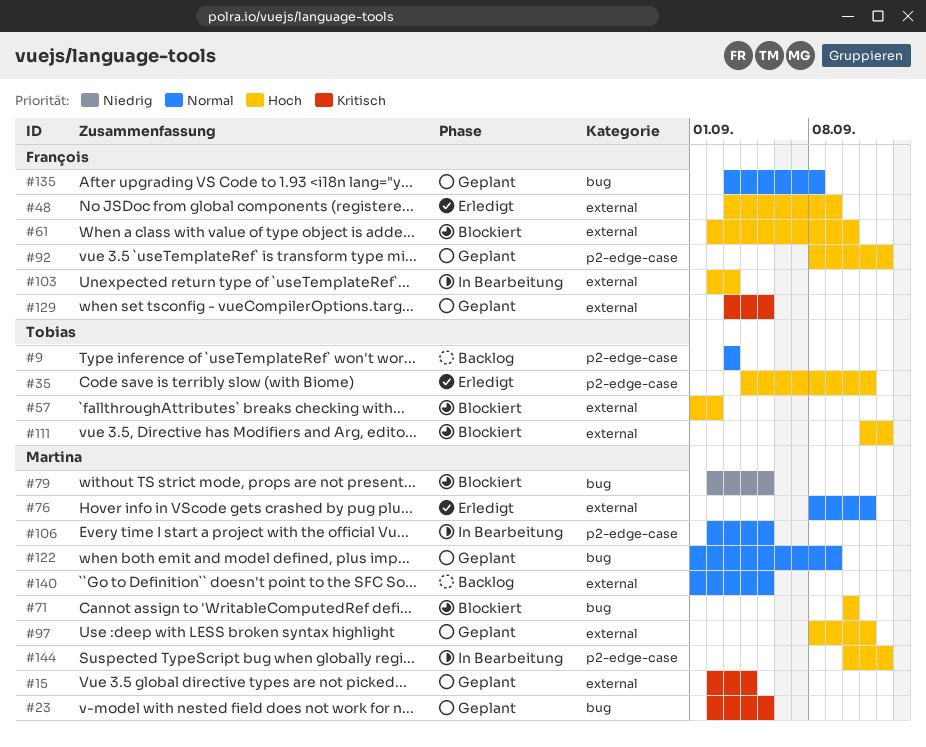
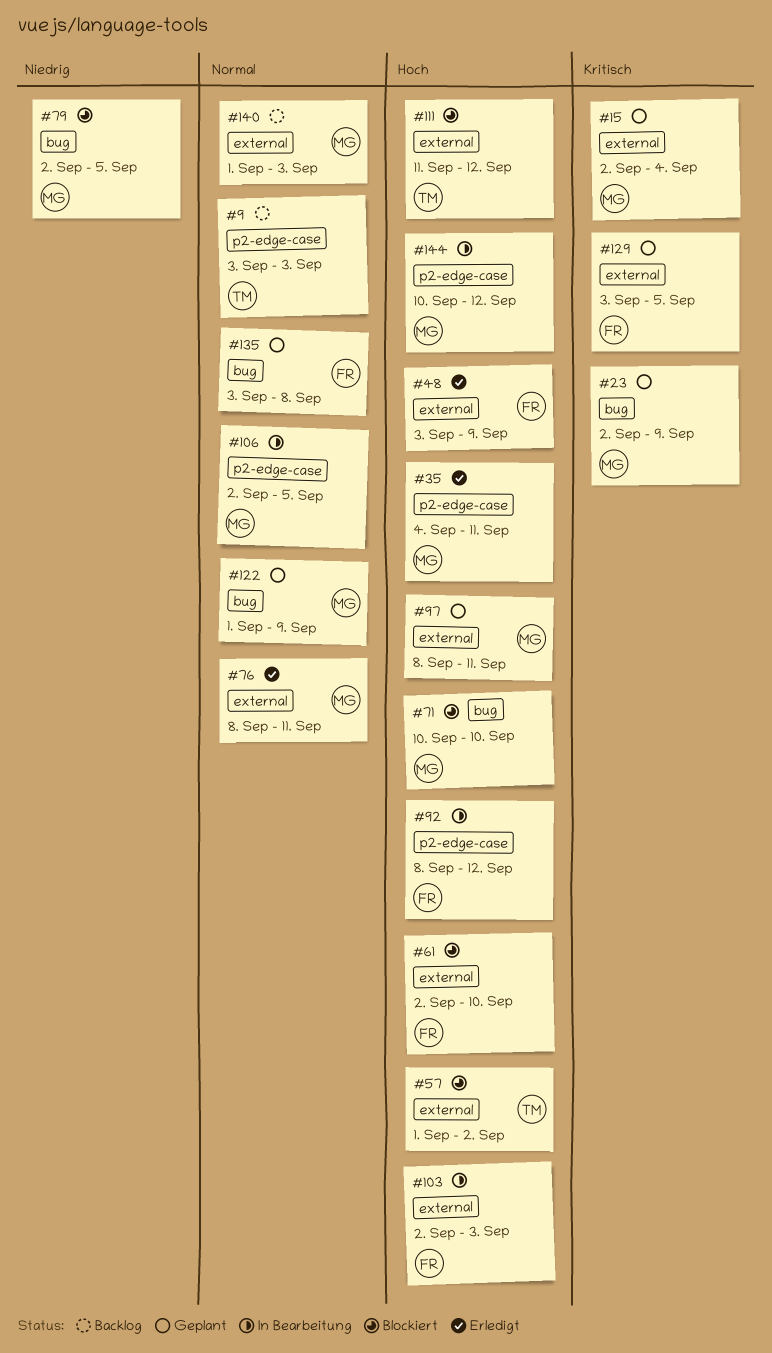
#23, due: Sep 5 -> Sep 9
#35, owner: Tobias -> Martina
#92, status: Geplant -> In Bearbeitung
#140, due: Sep 5 -> Sep 3

